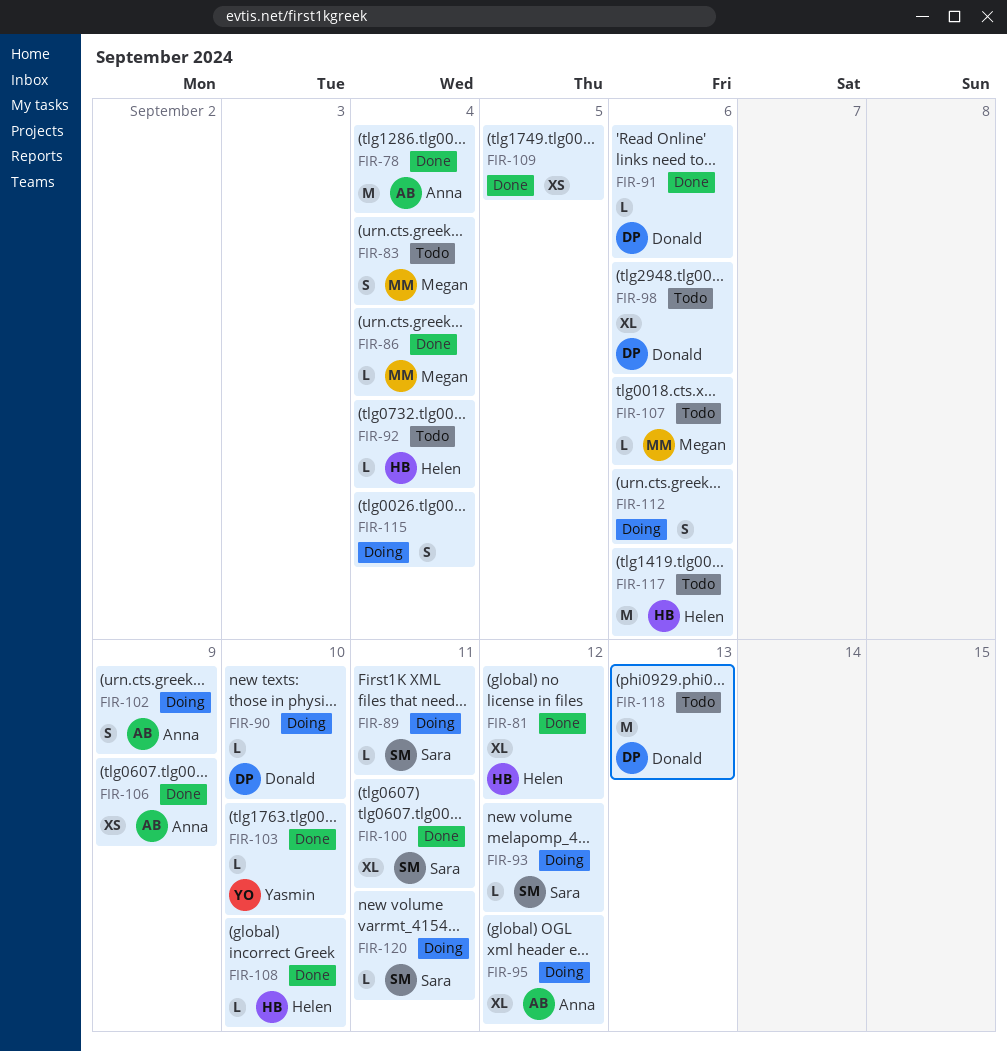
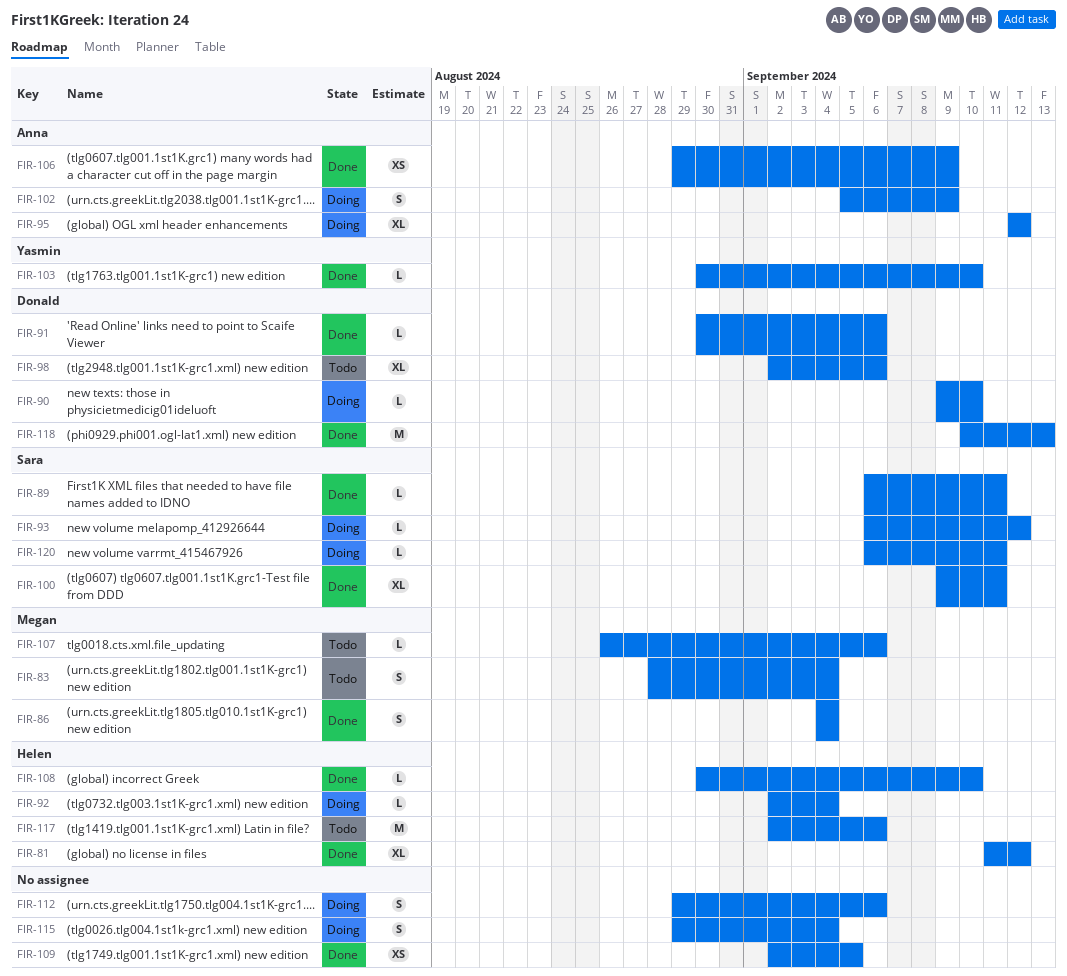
FIR-78: present -> none
FIR-86, estimate: L -> S
FIR-89, status: Doing -> Done
FIR-92, status: Todo -> Doing
FIR-118, status: Todo -> Done

